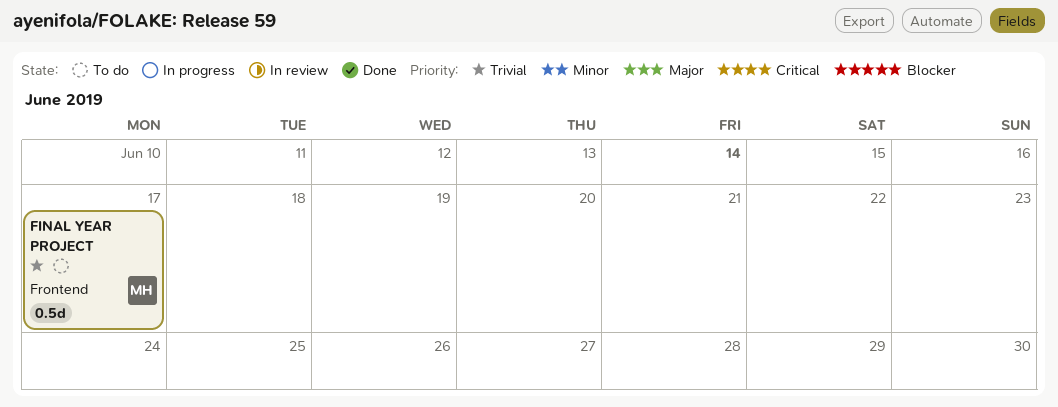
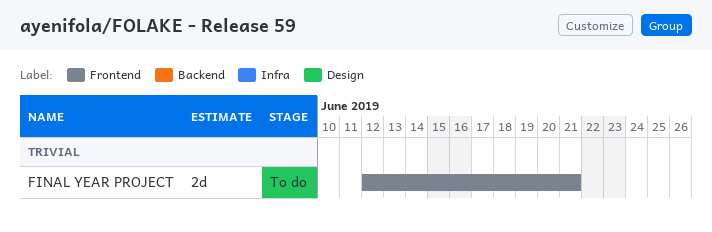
FINAL YEAR PROJECT, estimate: 0.5d -> 2d
FINAL YEAR PROJECT, due: Jun 17 -> Jun 21

